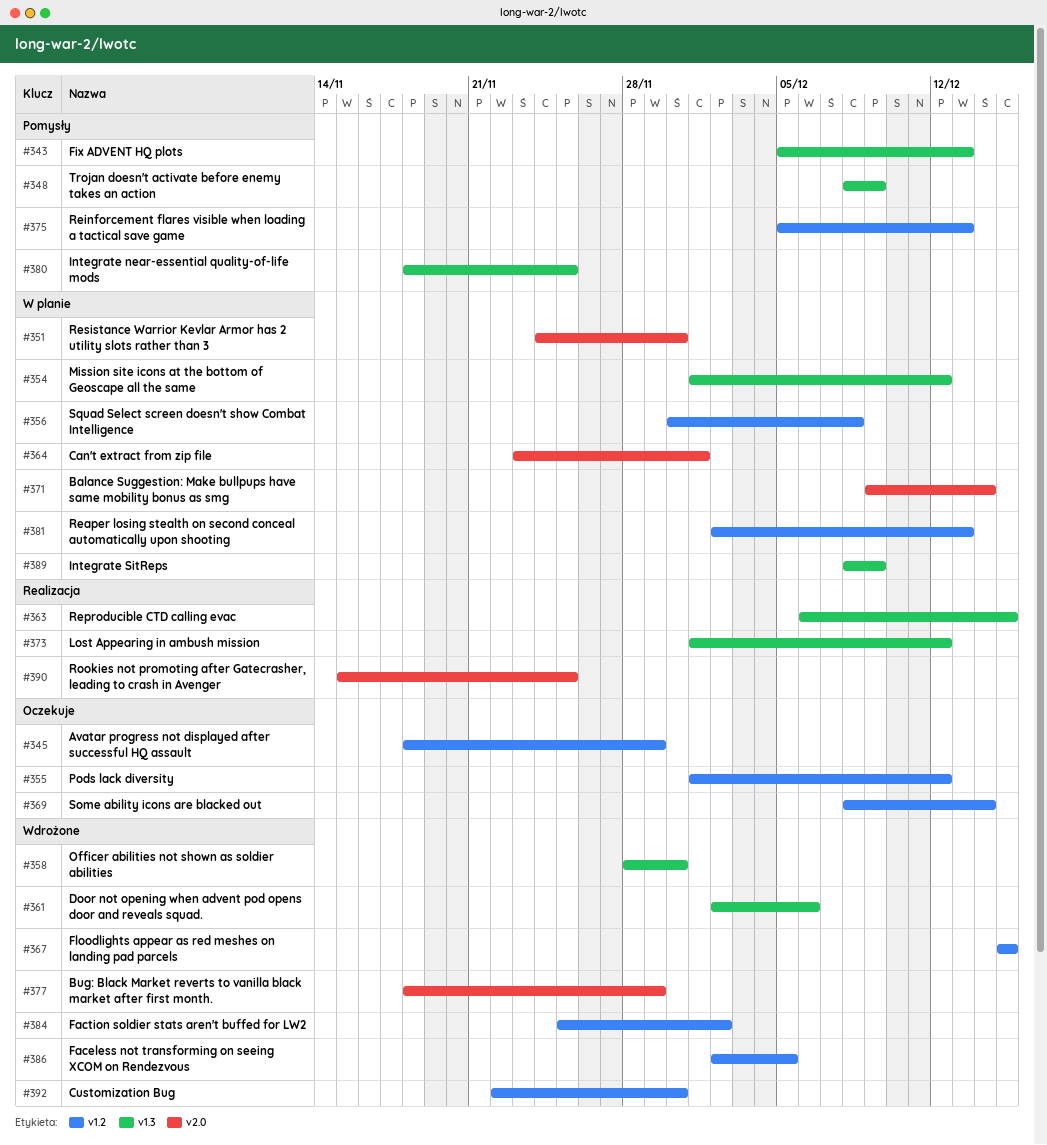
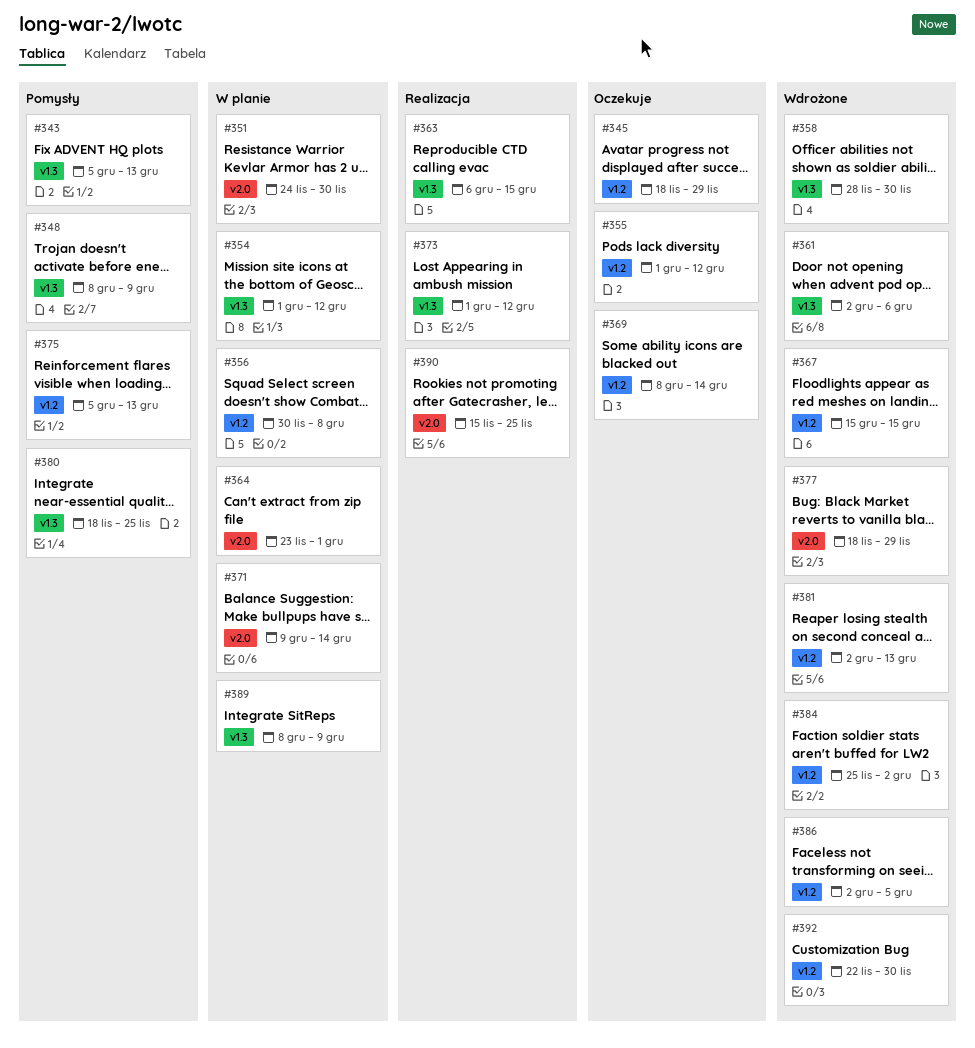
#381, status: W planie -> Wdrożone

